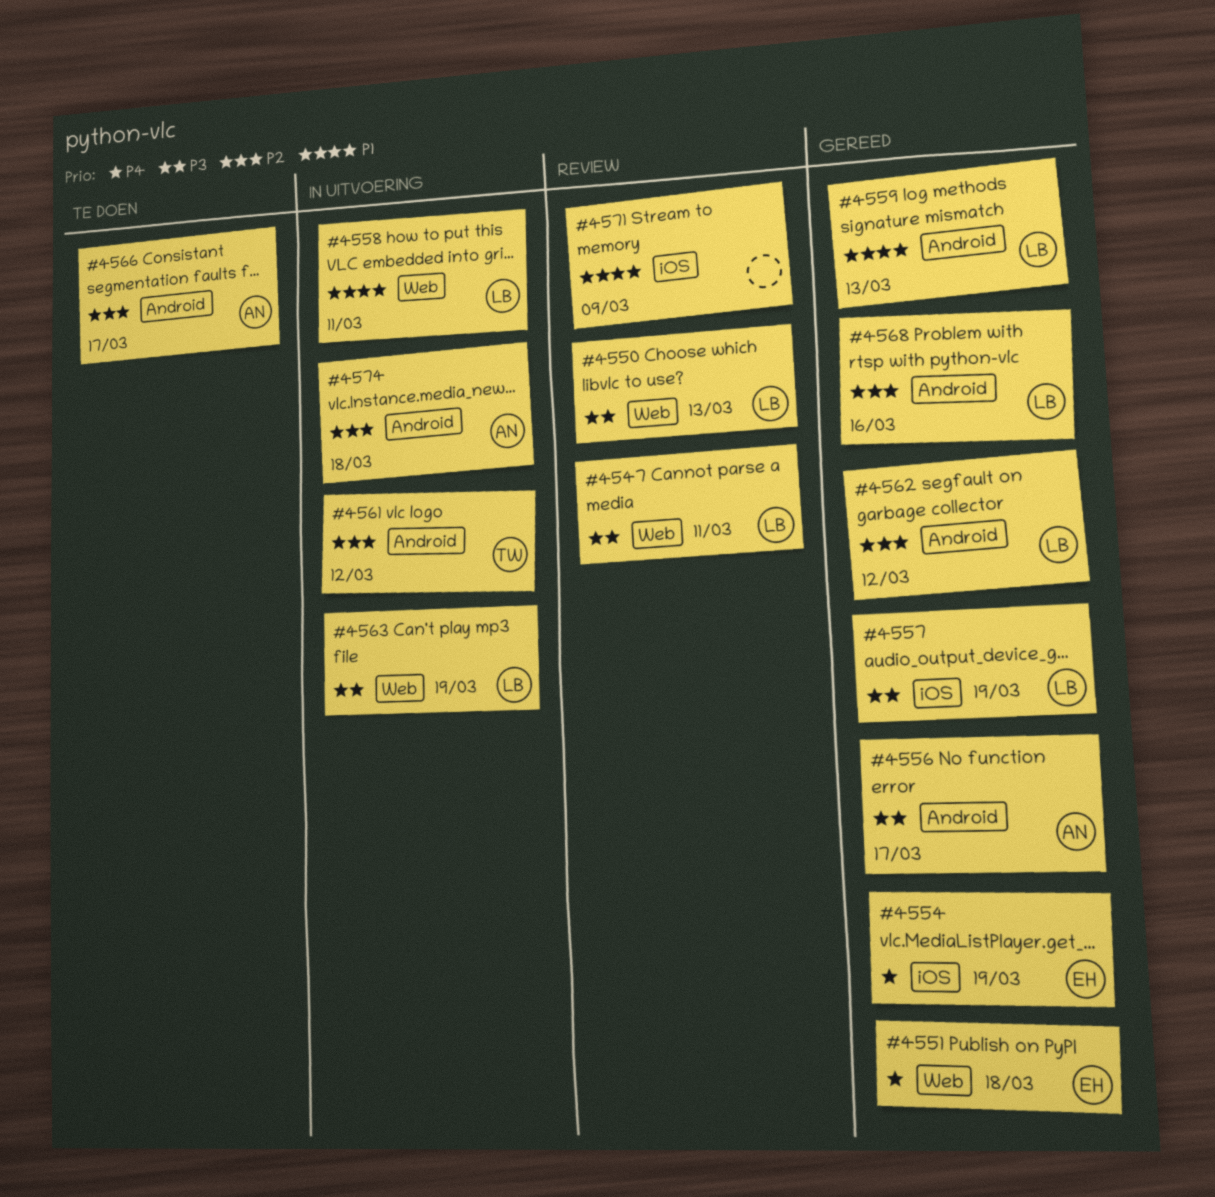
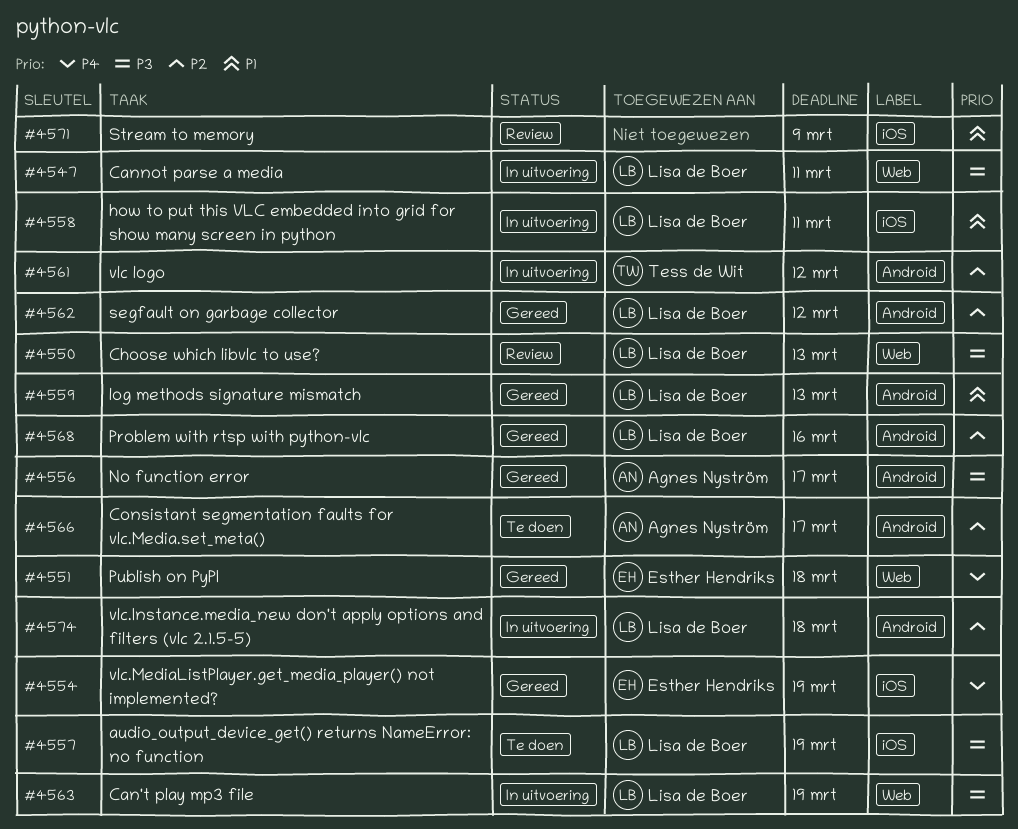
#4547, status: Review -> In uitvoering
#4557, status: Gereed -> Te doen
#4558, label: Web -> iOS
#4574, owner: Agnes Nyström -> Lisa de Boer

